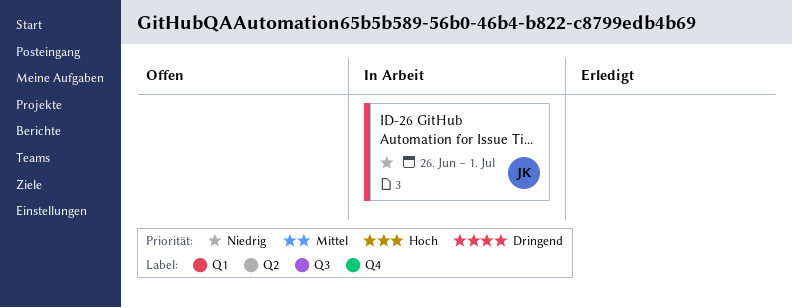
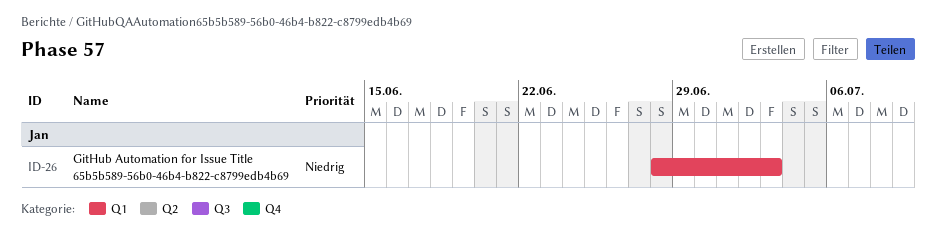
ID-26, start: Jun 26 -> Jun 28
ID-26, due: Jul 1 -> Jul 3

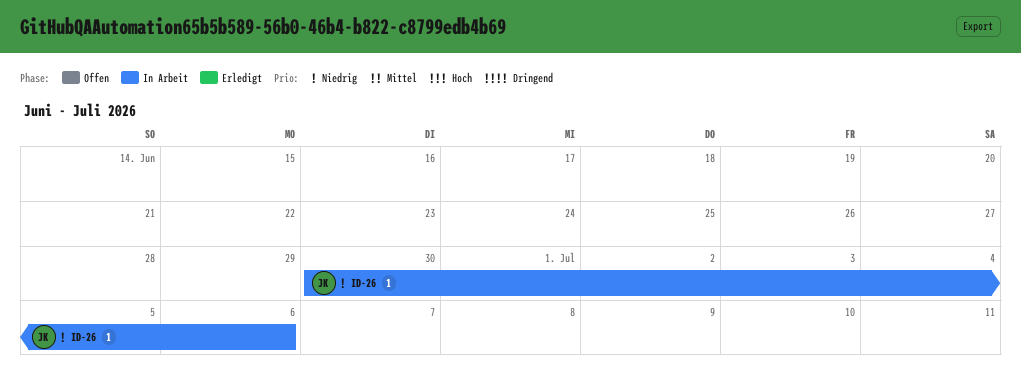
ID-26, start: Jun 28 -> Jun 30
ID-26, due: Jul 3 -> Jul 6

